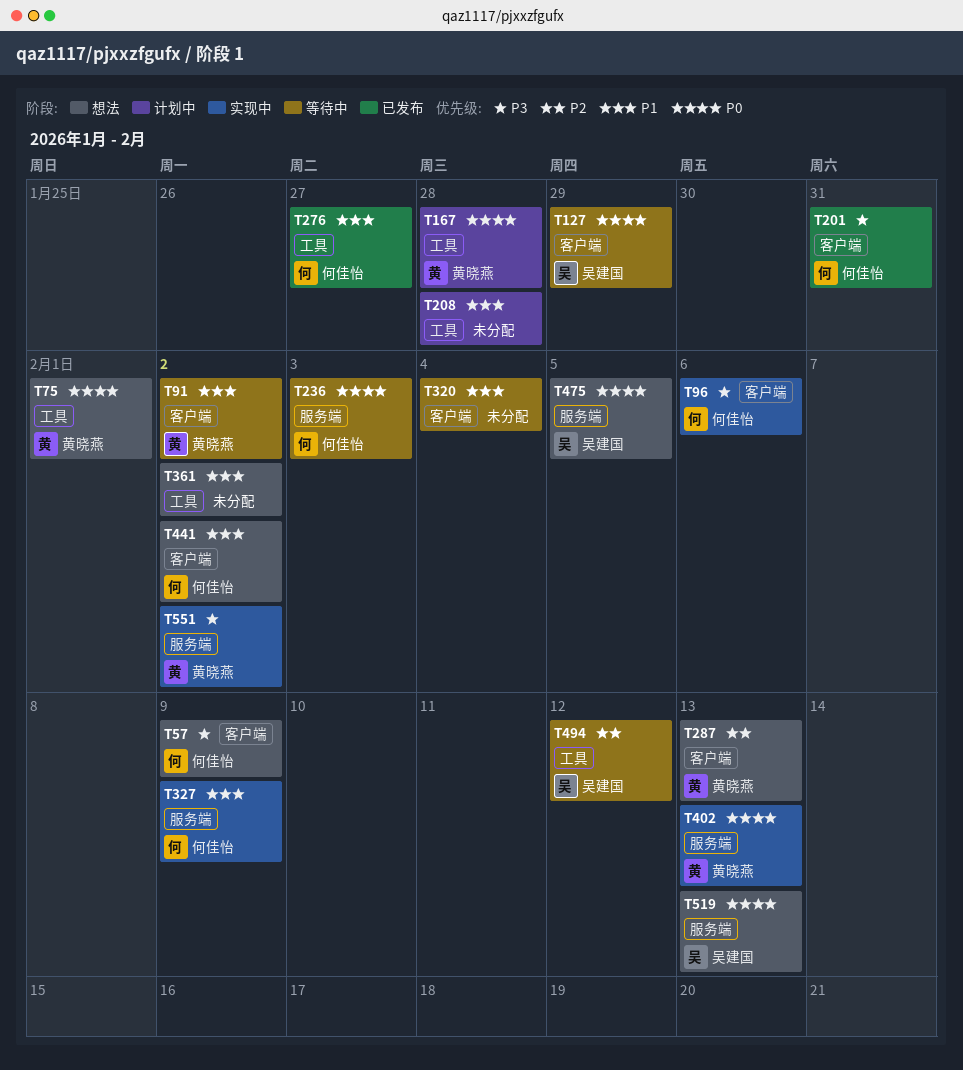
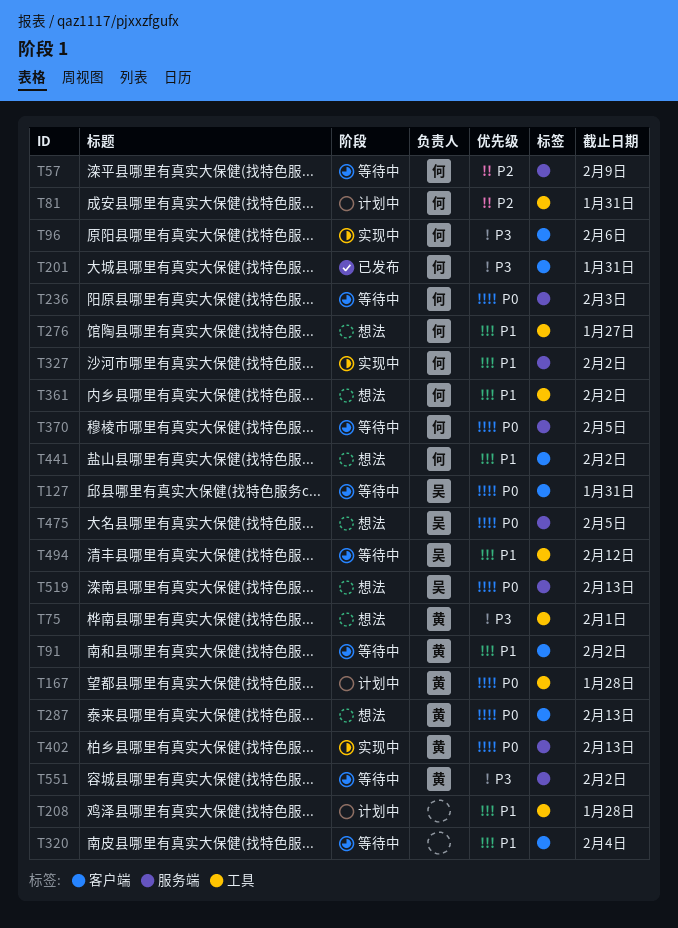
T57, status: 想法 -> 等待中
T57, priority: P3 -> P2
T57, label: 客户端 -> 服务端
T75, priority: P0 -> P3
T81: none -> present
T127, due: Jan 29 -> Jan 31
T276, status: 已发布 -> 想法
T287, priority: P2 -> P0
T327, due: Feb 9 -> Feb 2
T361, owner: none -> 何佳怡
T370: none -> present
T494, priority: P2 -> P1
T551, status: 实现中 -> 等待中

